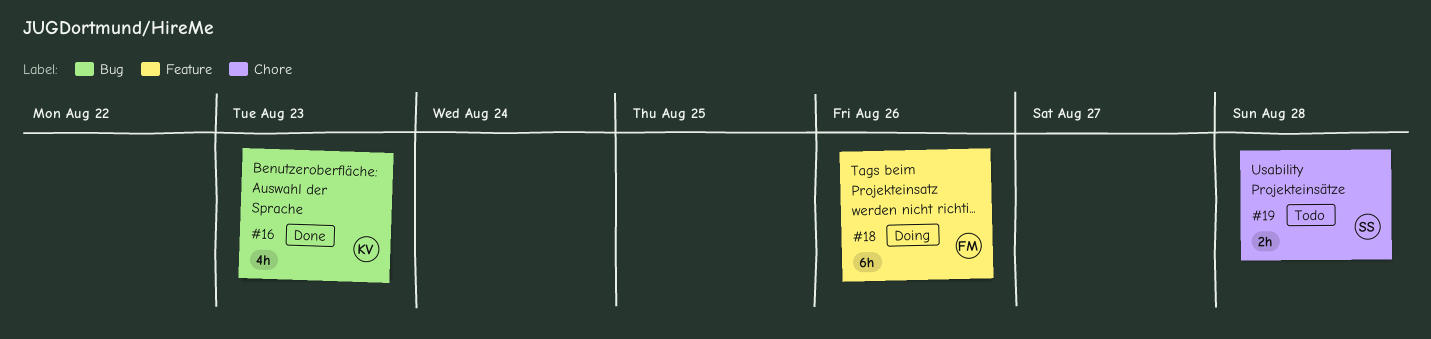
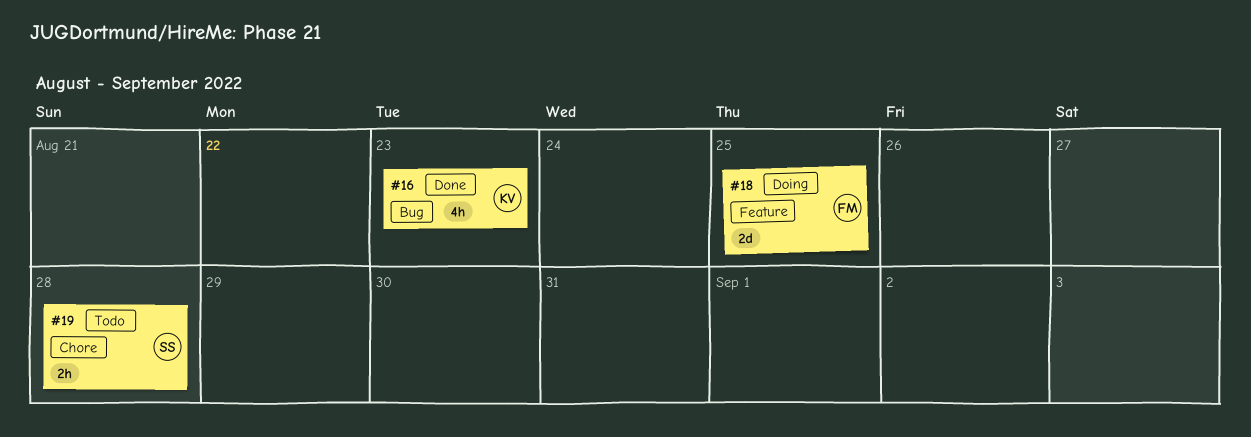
#18, estimate: 6h -> 2d
#18, due: Aug 26 -> Aug 25

